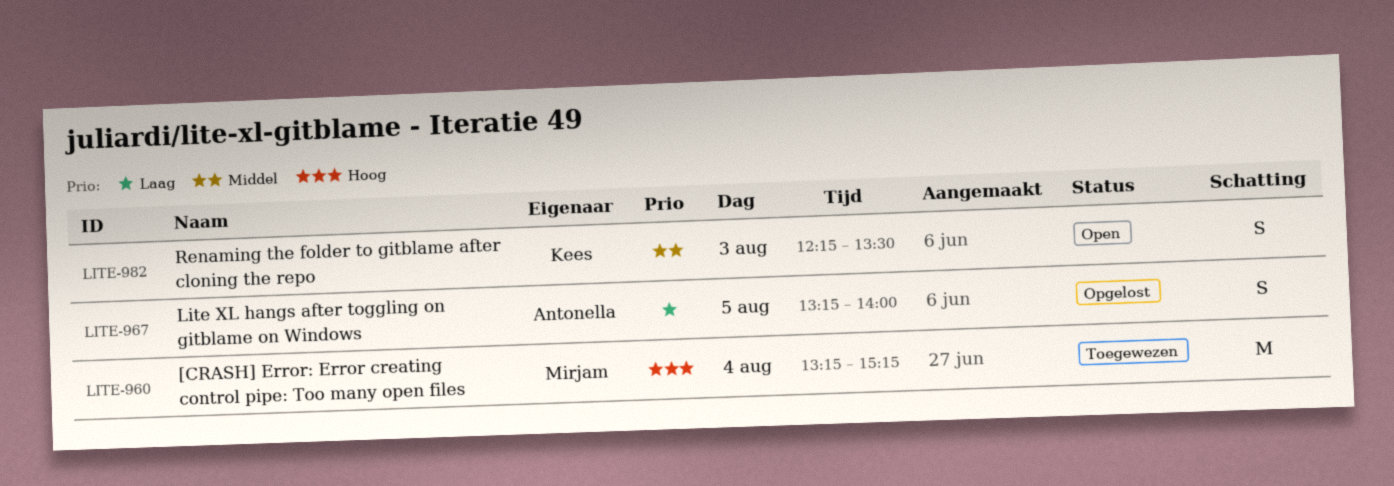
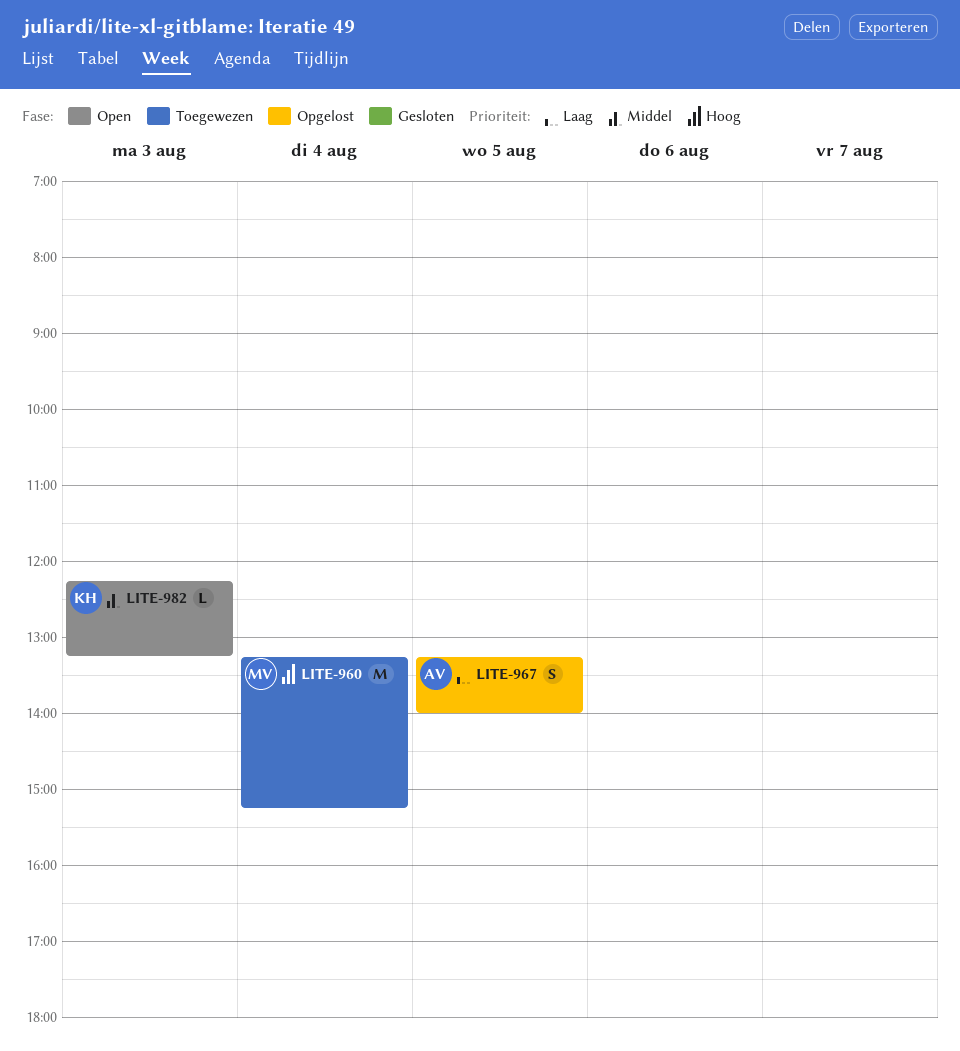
LITE-982, estimate: S -> L
LITE-982, ends: 13:30 -> 13:15

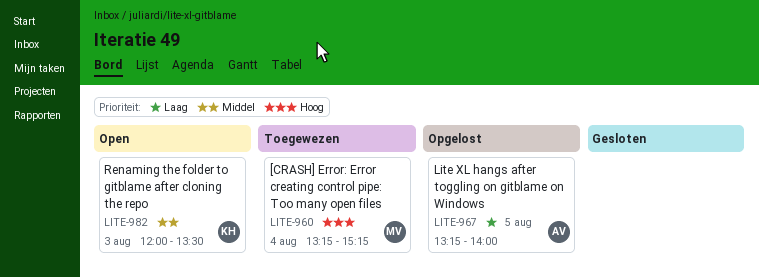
LITE-982, begins: 12:15 -> 12:00
LITE-982, ends: 13:15 -> 13:30

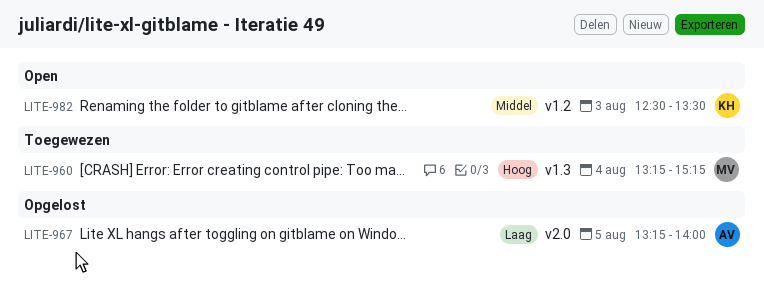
LITE-982, begins: 12:00 -> 12:30

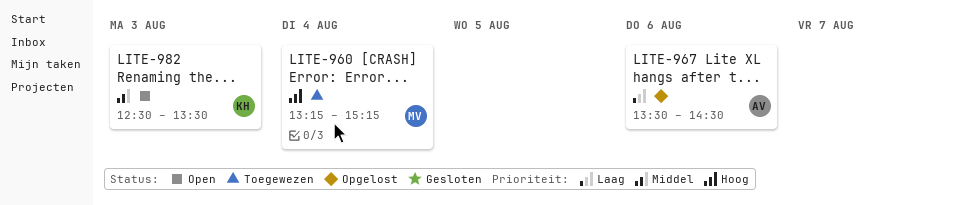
LITE-967, day: Aug 5 -> Aug 6
LITE-967, begins: 13:15 -> 13:30
LITE-967, ends: 14:00 -> 14:30

